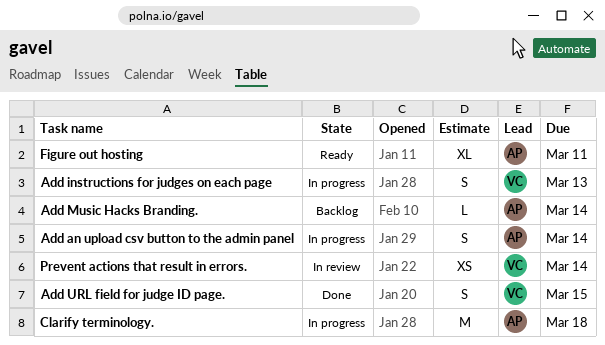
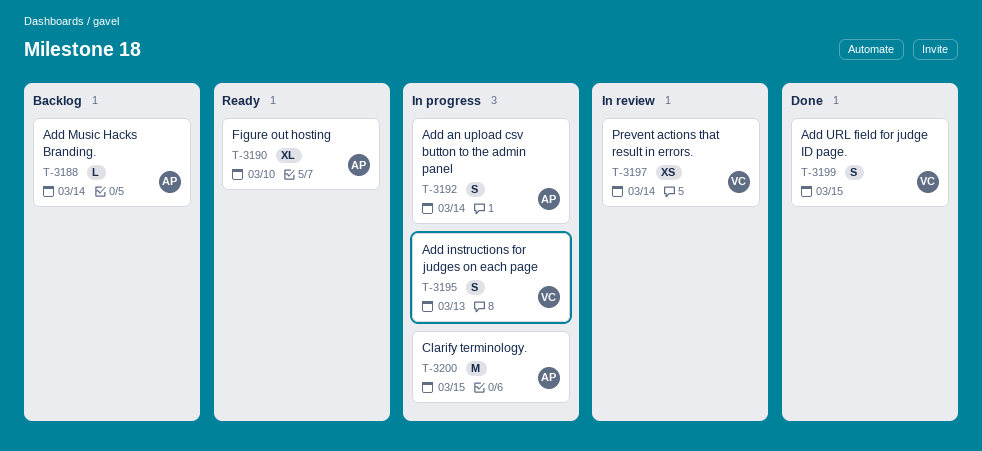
Clarify terminology., due: Mar 18 -> Mar 15
Figure out hosting, due: Mar 11 -> Mar 10

